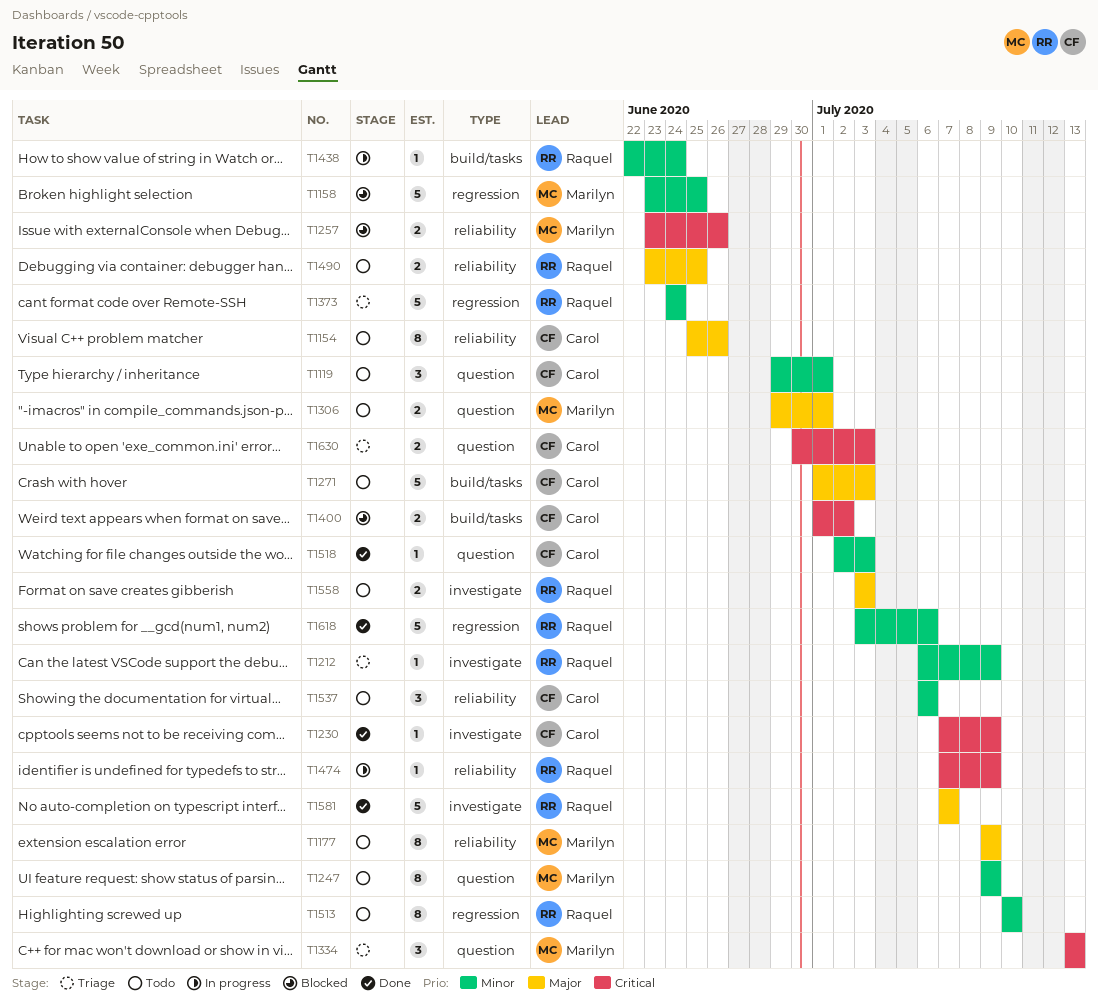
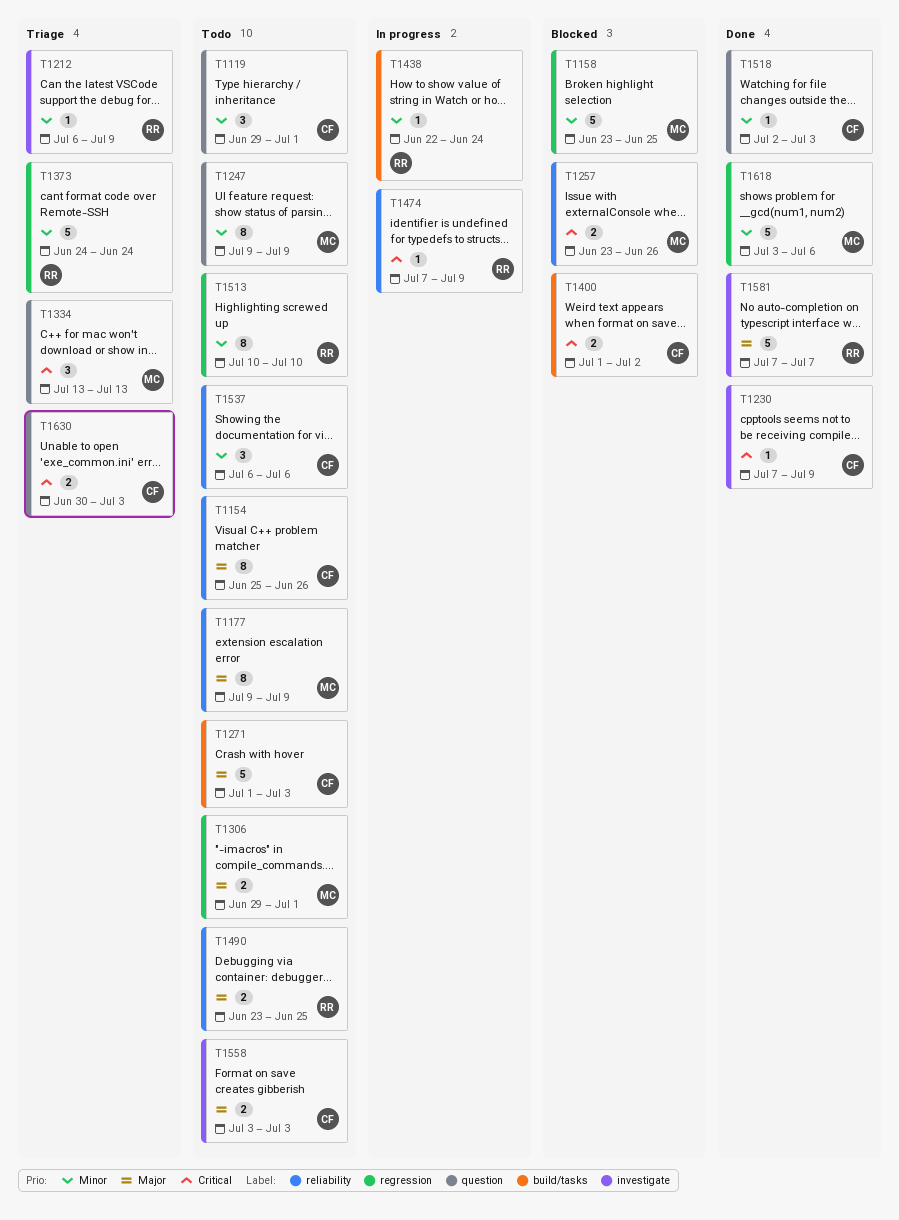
T1306, label: question -> regression
T1558, owner: Raquel -> Carol
T1618, owner: Raquel -> Marilyn

